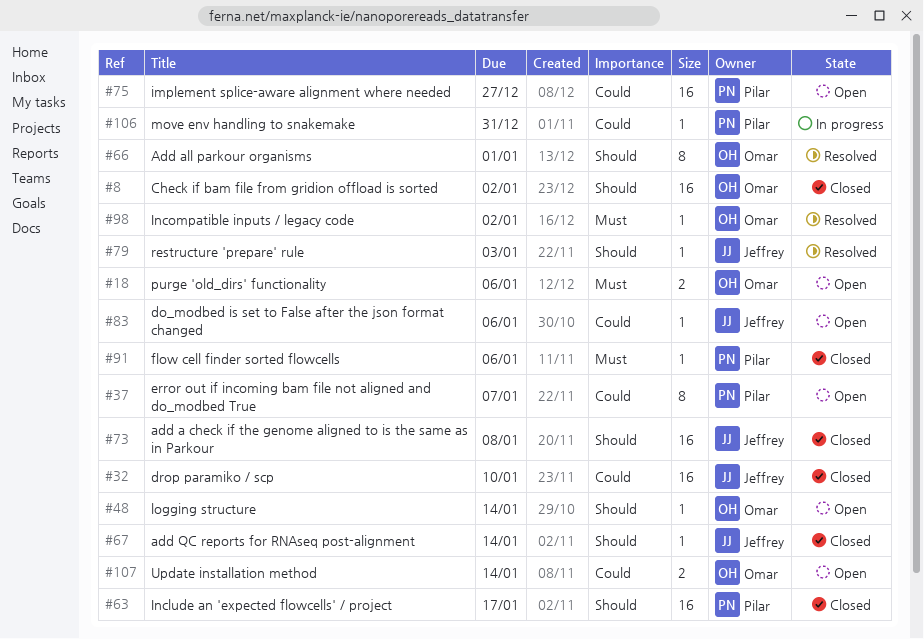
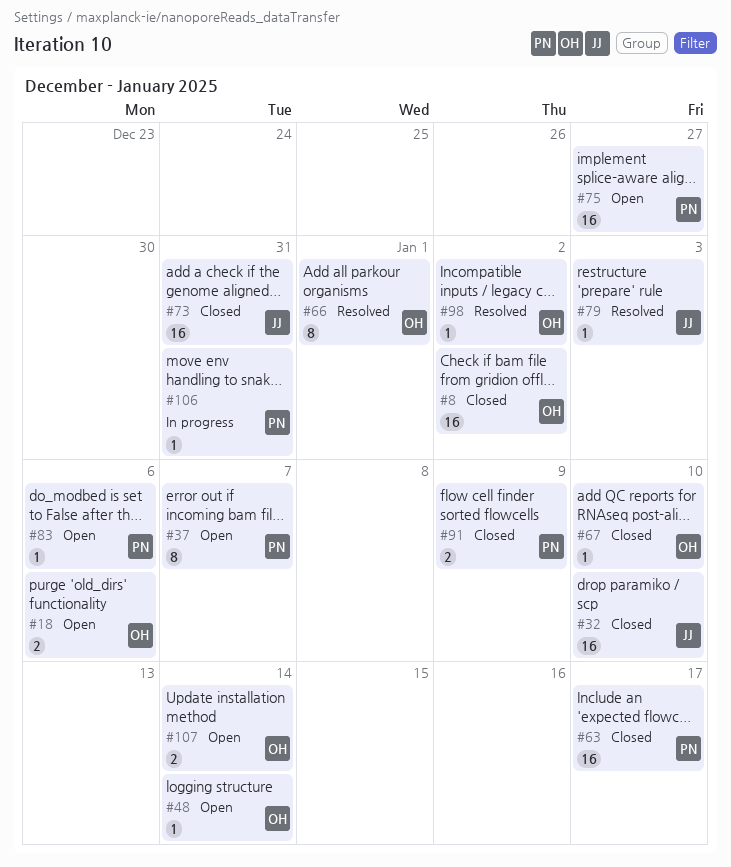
#67, owner: Jeffrey -> Omar
#67, due: Jan 14 -> Jan 10
#73, due: Jan 8 -> Dec 31
#83, owner: Jeffrey -> Pilar
#91, estimate: 1 -> 2
#91, due: Jan 6 -> Jan 9

